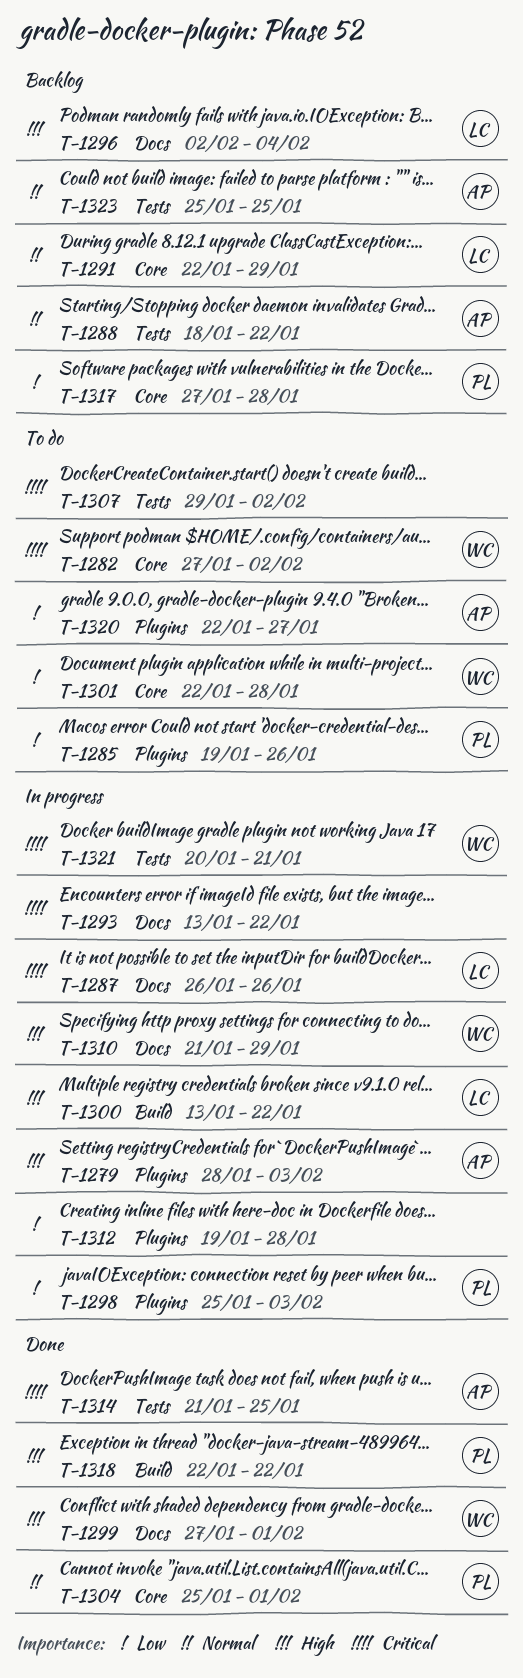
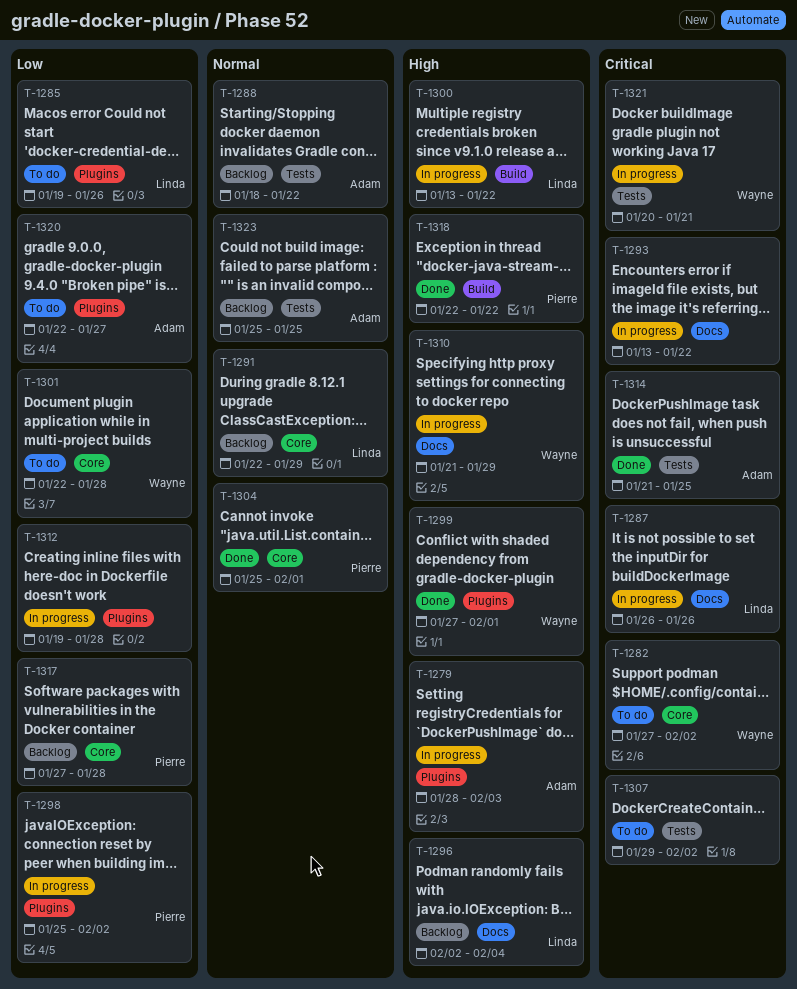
T-1285, owner: Pierre -> Linda
T-1298, due: Feb 3 -> Feb 2
T-1299, label: Docs -> Plugins

